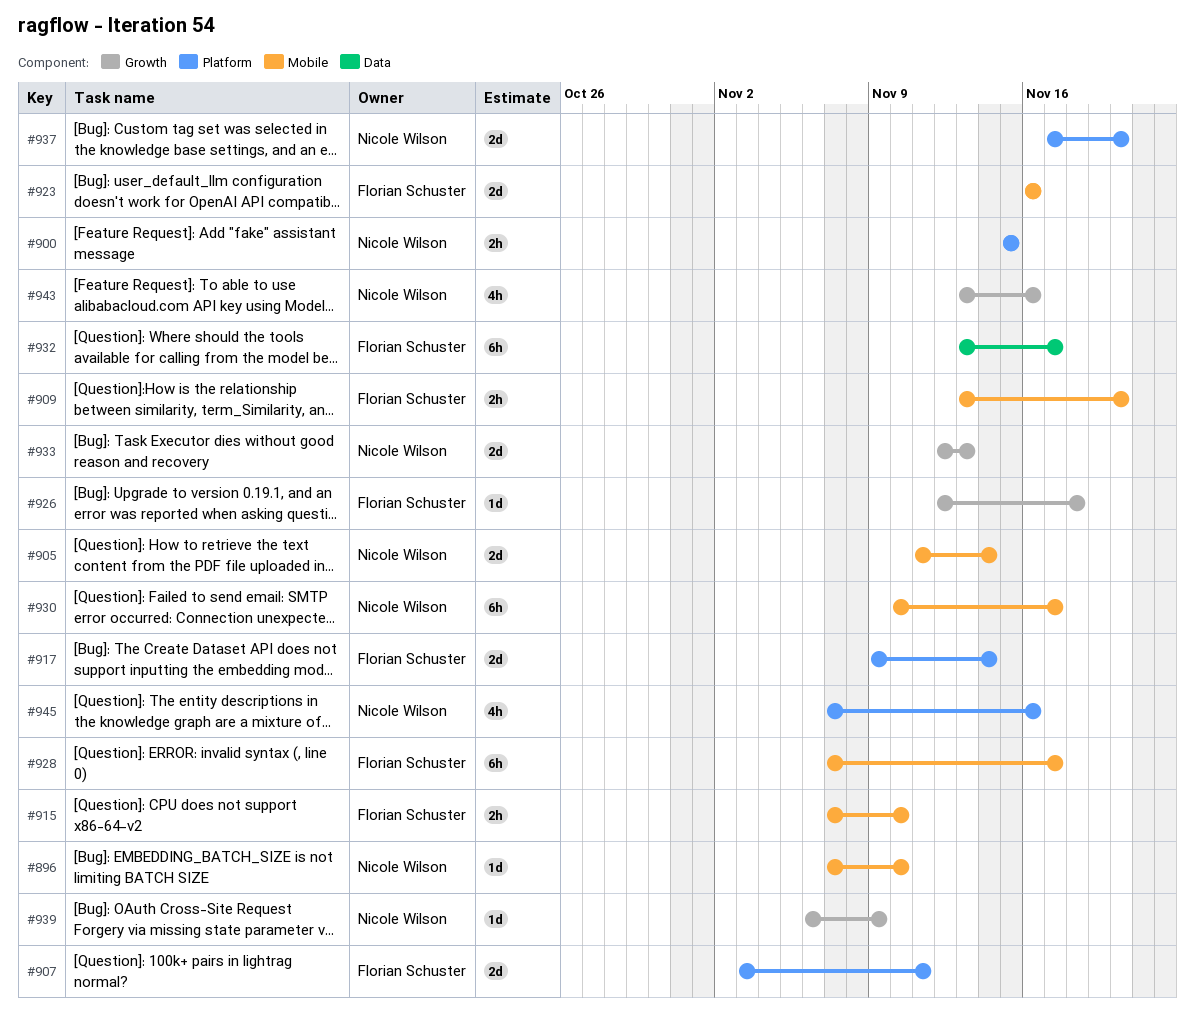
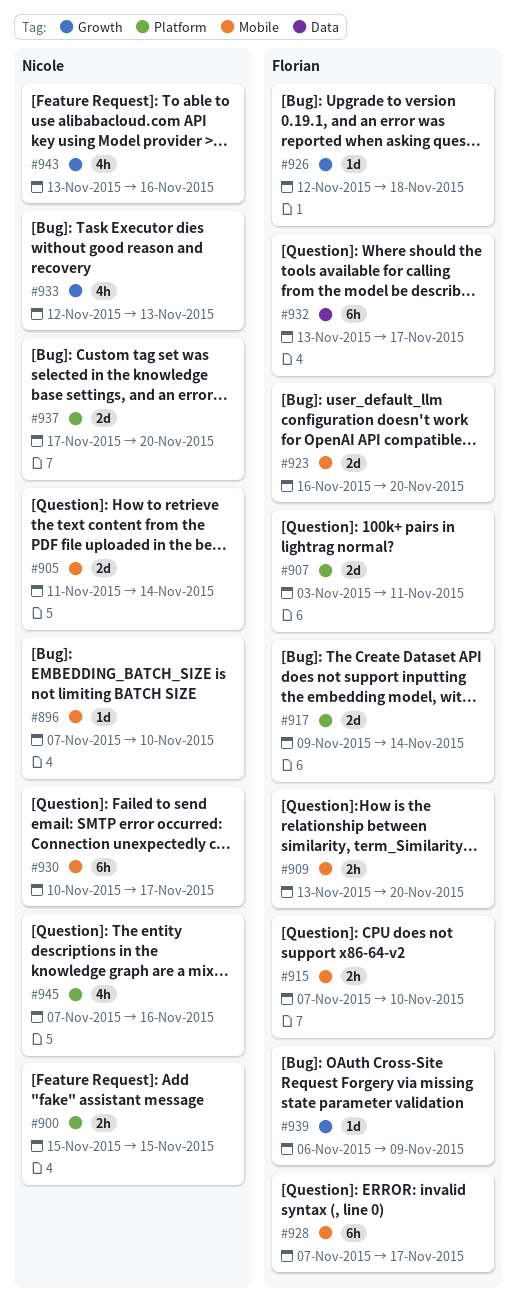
#923, due: Nov 16 -> Nov 20
#933, estimate: 2d -> 4h
#939, owner: Nicole Wilson -> Florian Schuster

